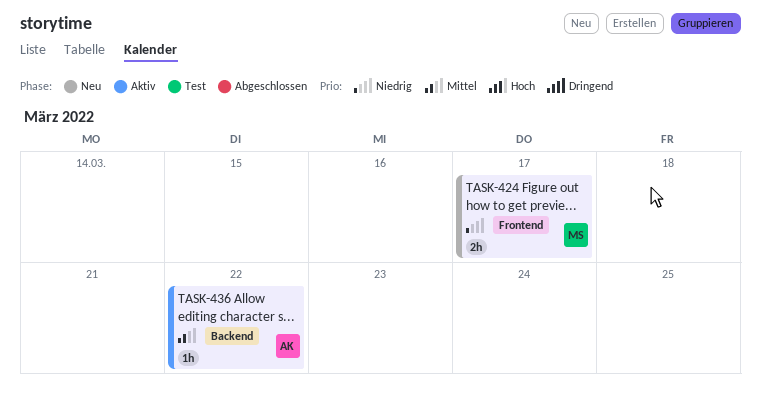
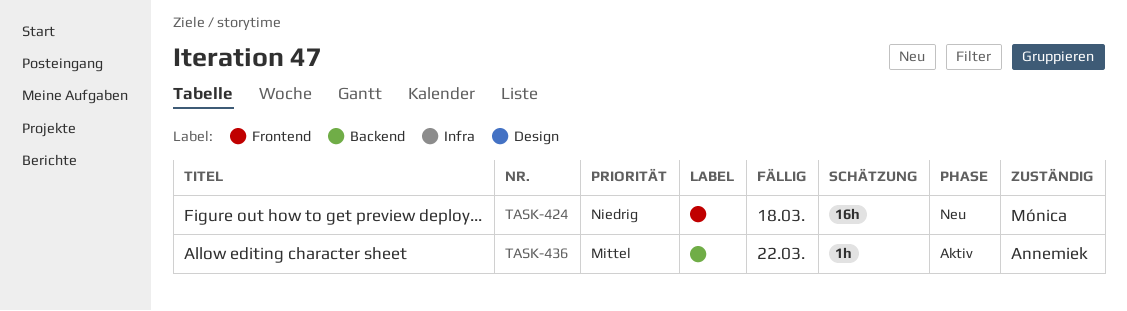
TASK-424, estimate: 2h -> 16h
TASK-424, due: Mar 17 -> Mar 18

